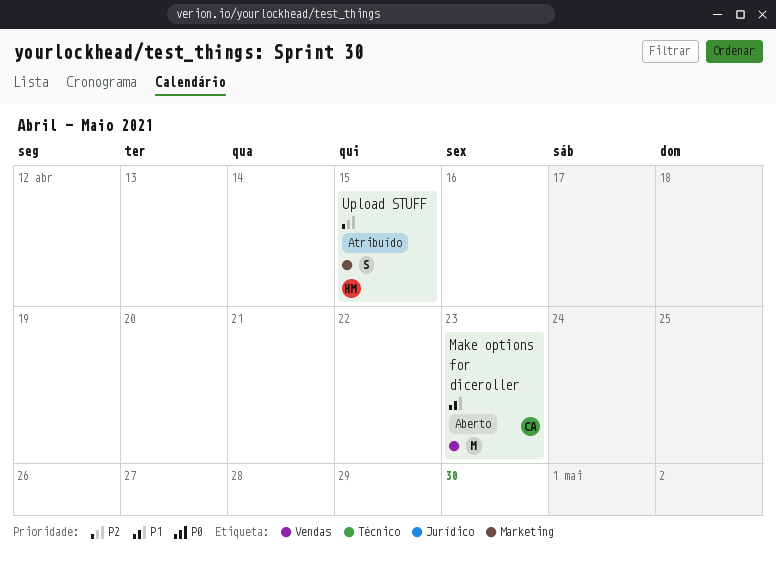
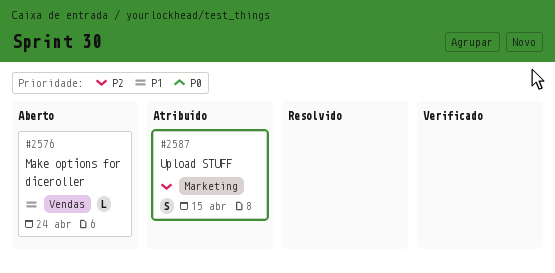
Make options for diceroller, estimate: M -> L
Make options for diceroller, due: Apr 23 -> Apr 24

